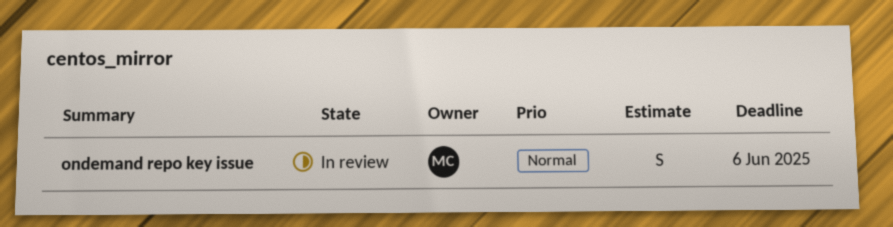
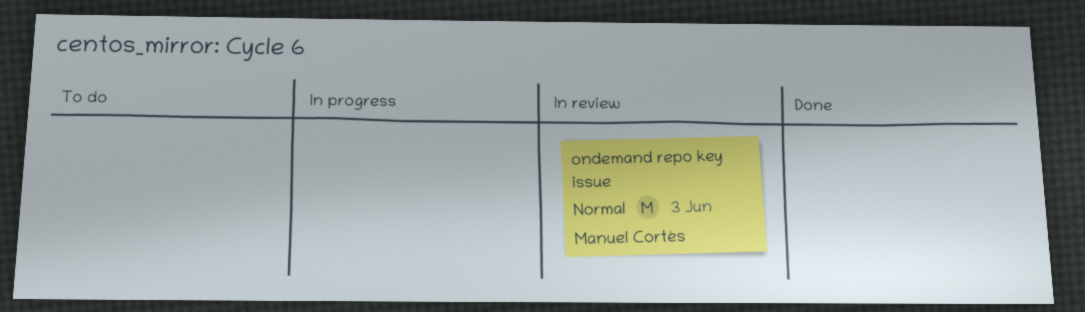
ondemand repo key issue, estimate: S -> M
ondemand repo key issue, due: Jun 6 -> Jun 3

